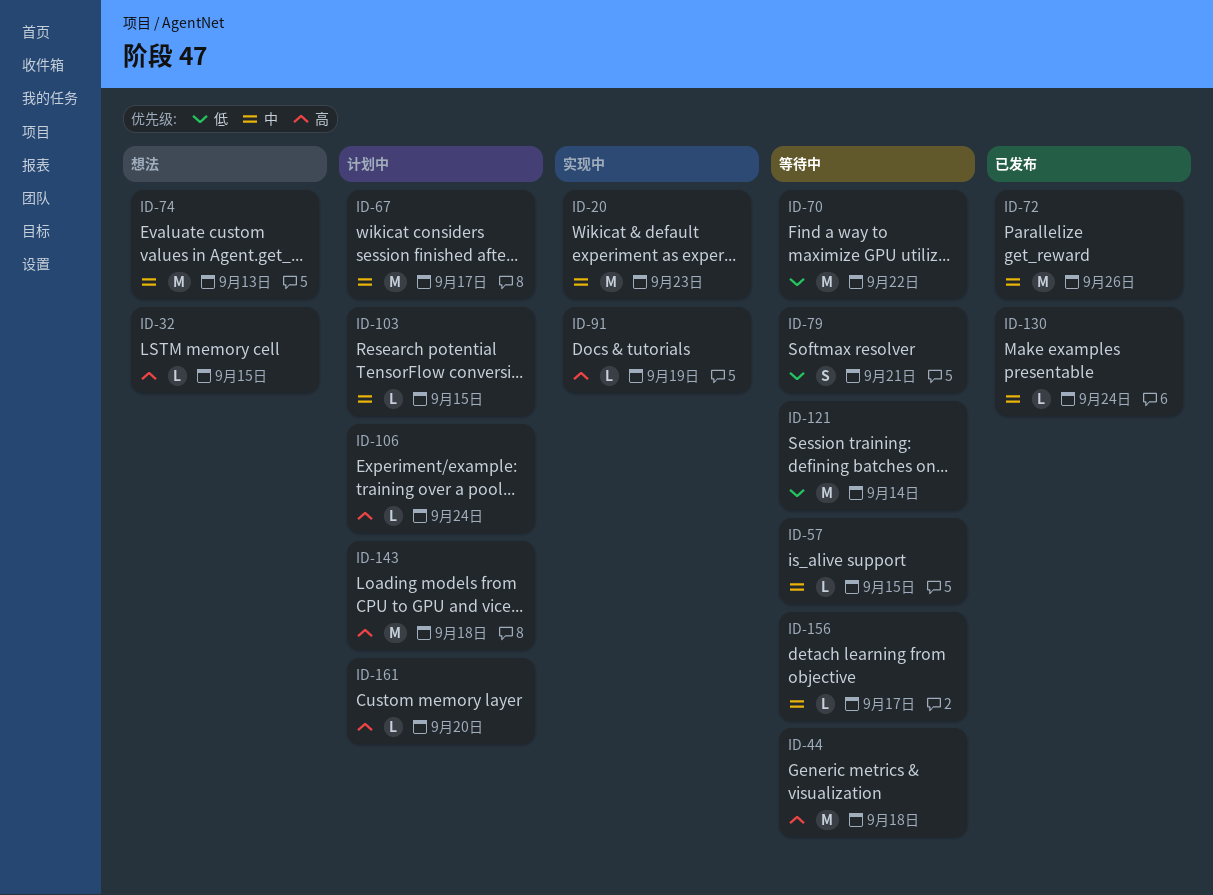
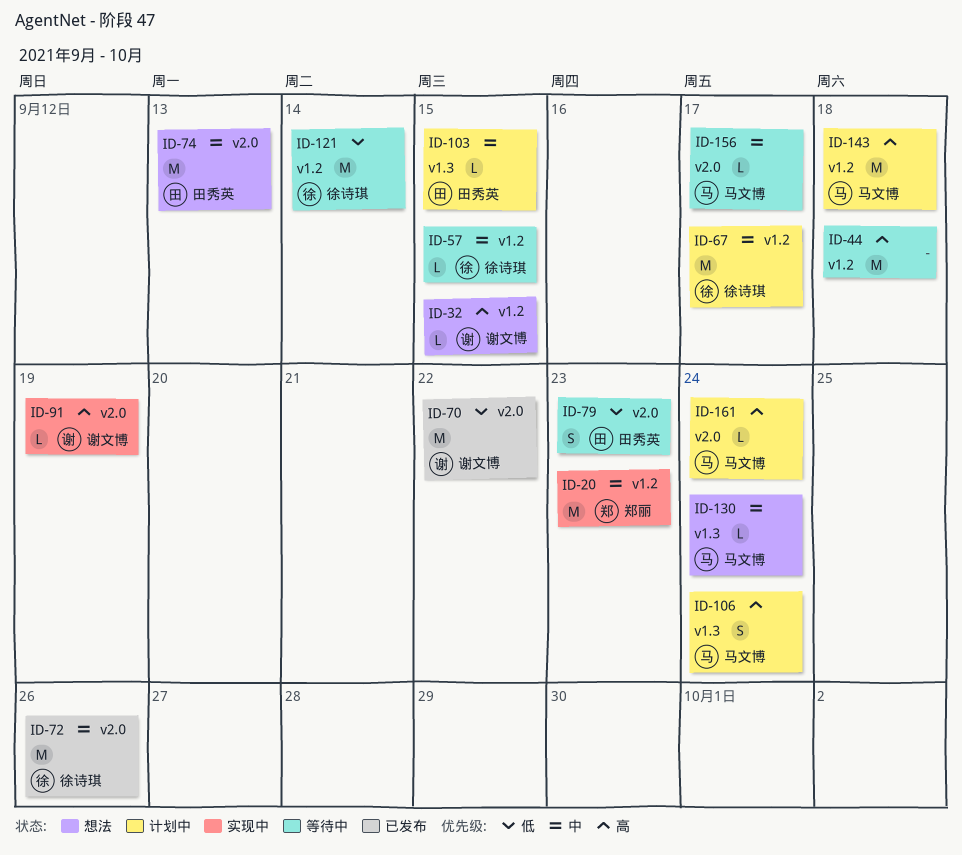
ID-70, status: 等待中 -> 已发布
ID-79, due: Sep 21 -> Sep 23
ID-106, estimate: L -> S
ID-130, status: 已发布 -> 想法
ID-161, due: Sep 20 -> Sep 24

